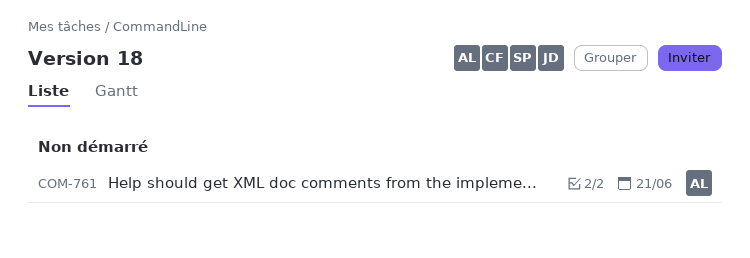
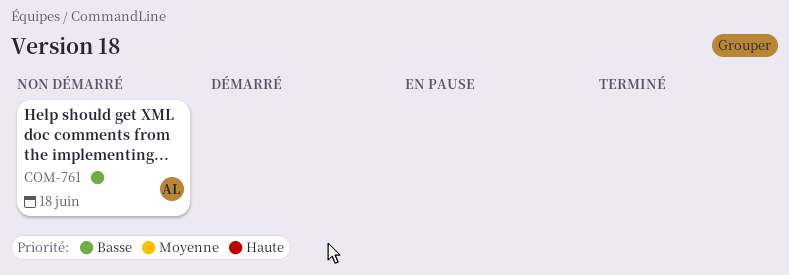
COM-761, due: Jun 21 -> Jun 18

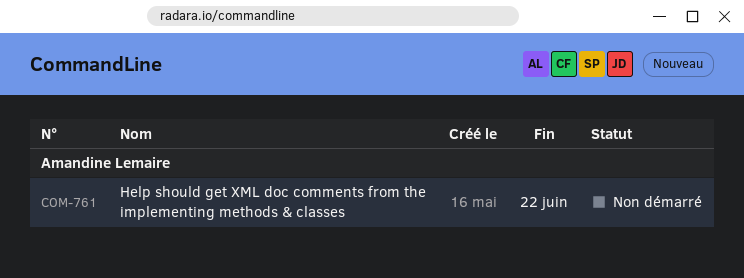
COM-761, due: Jun 18 -> Jun 22

